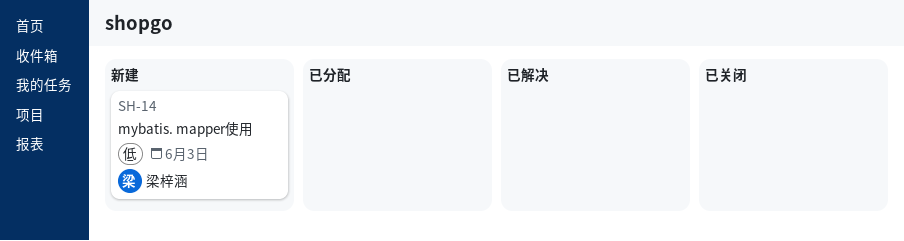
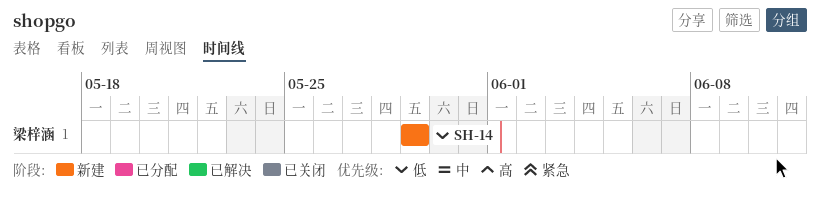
SH-14, due: Jun 3 -> May 29

